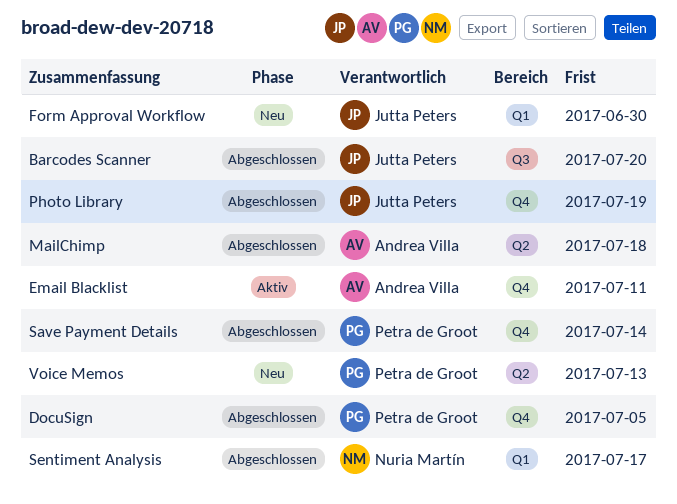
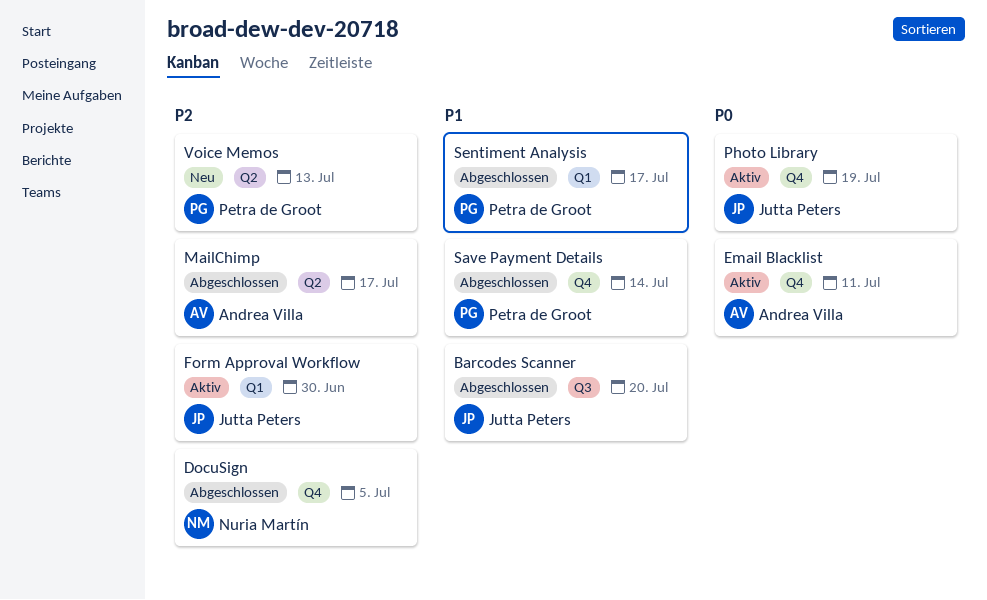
DocuSign, owner: Petra de Groot -> Nuria Martín
Form Approval Workflow, status: Neu -> Aktiv
MailChimp, due: Jul 18 -> Jul 17
Photo Library, status: Abgeschlossen -> Aktiv
Sentiment Analysis, owner: Nuria Martín -> Petra de Groot

